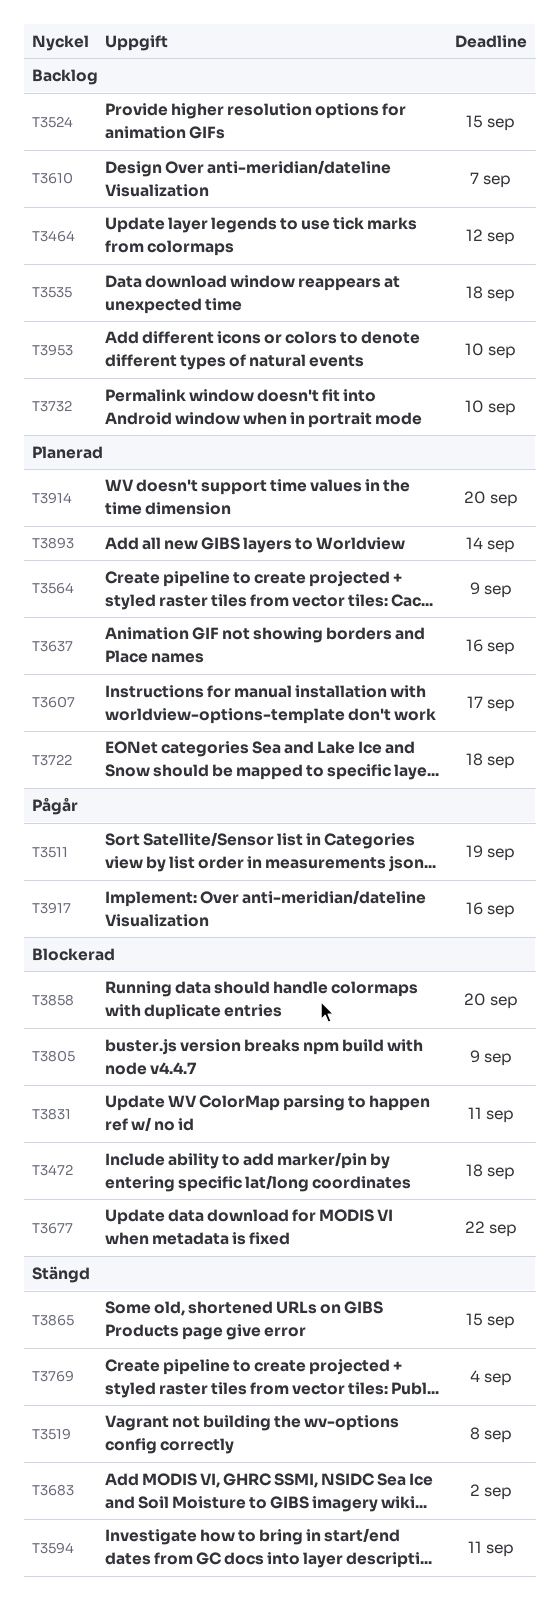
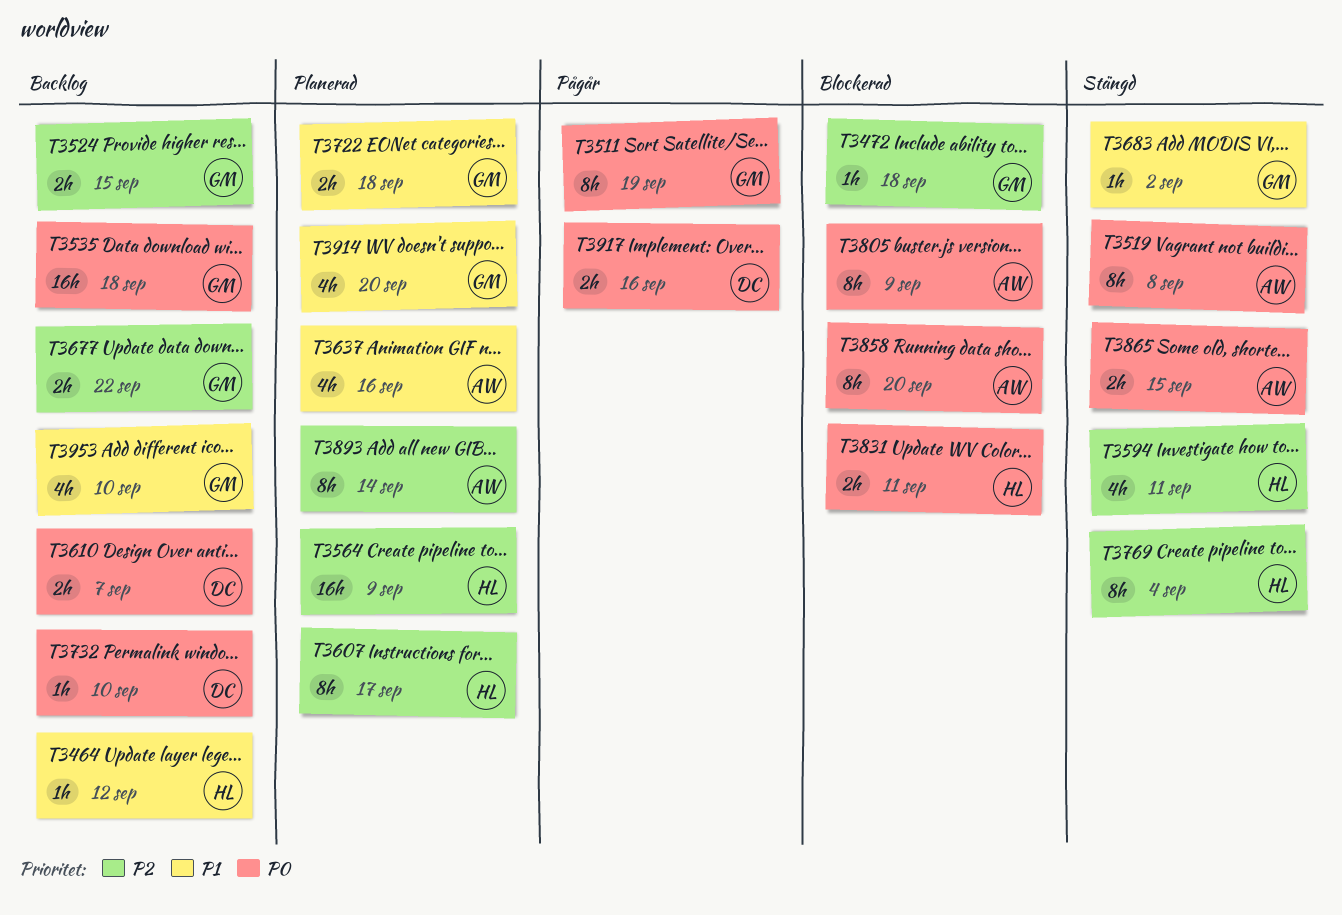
T3677, status: Blockerad -> Backlog

